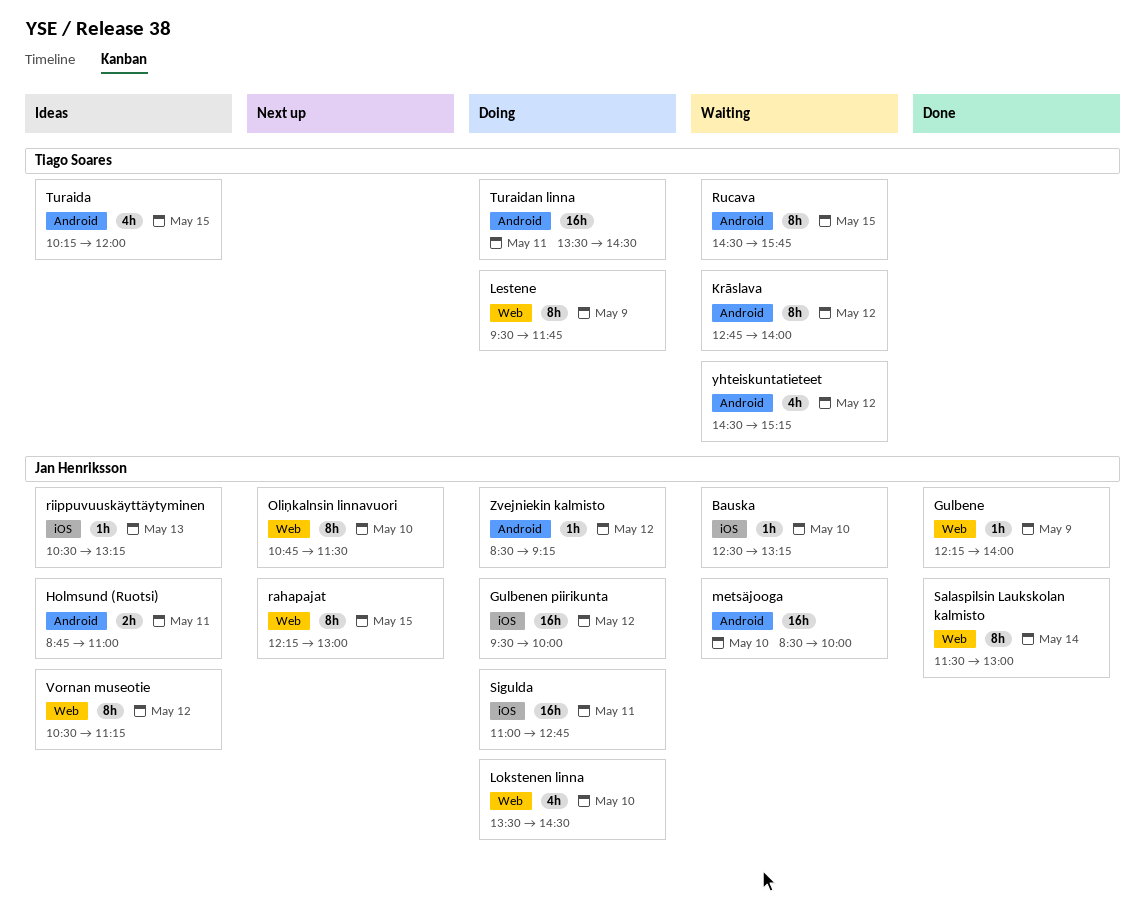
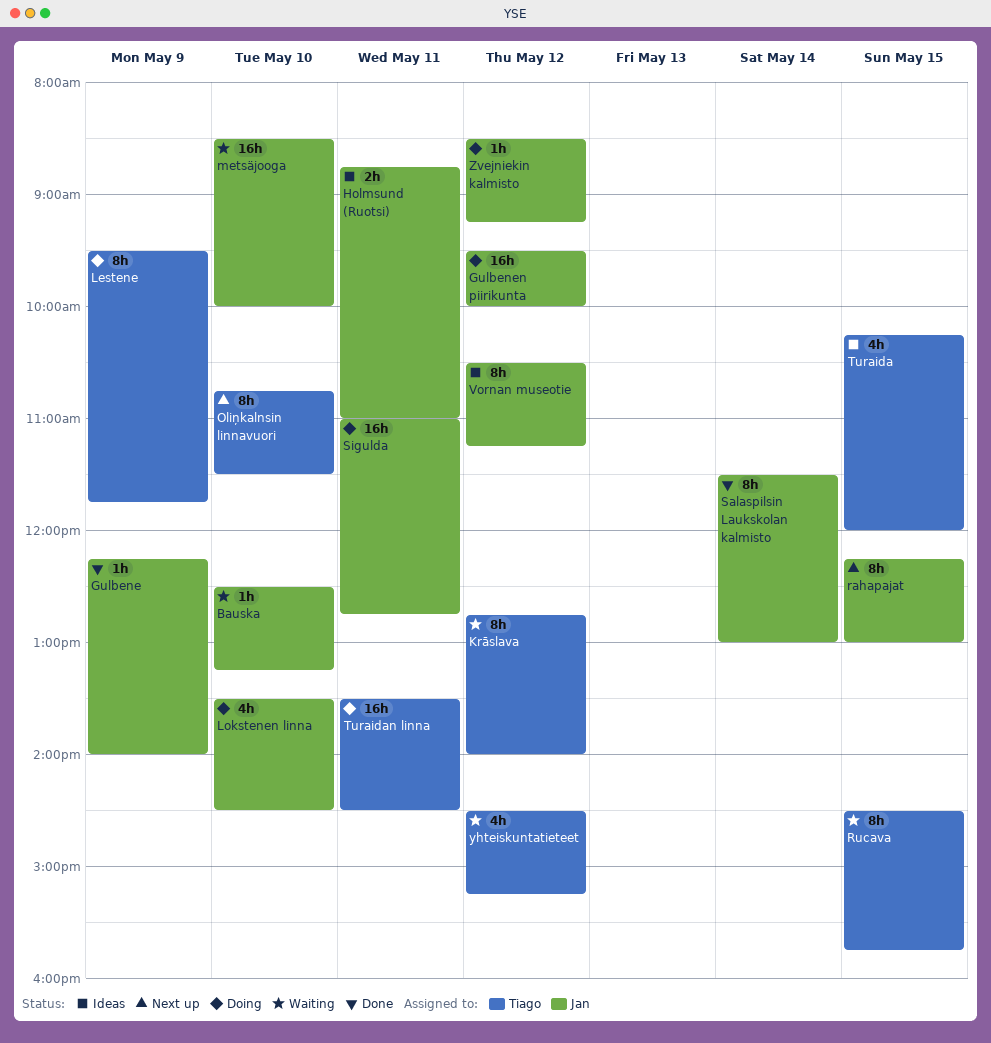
Oliņkalnsin linnavuori, owner: Jan Henriksson -> Tiago Soares
riippuvuuskäyttäytyminen: present -> none

